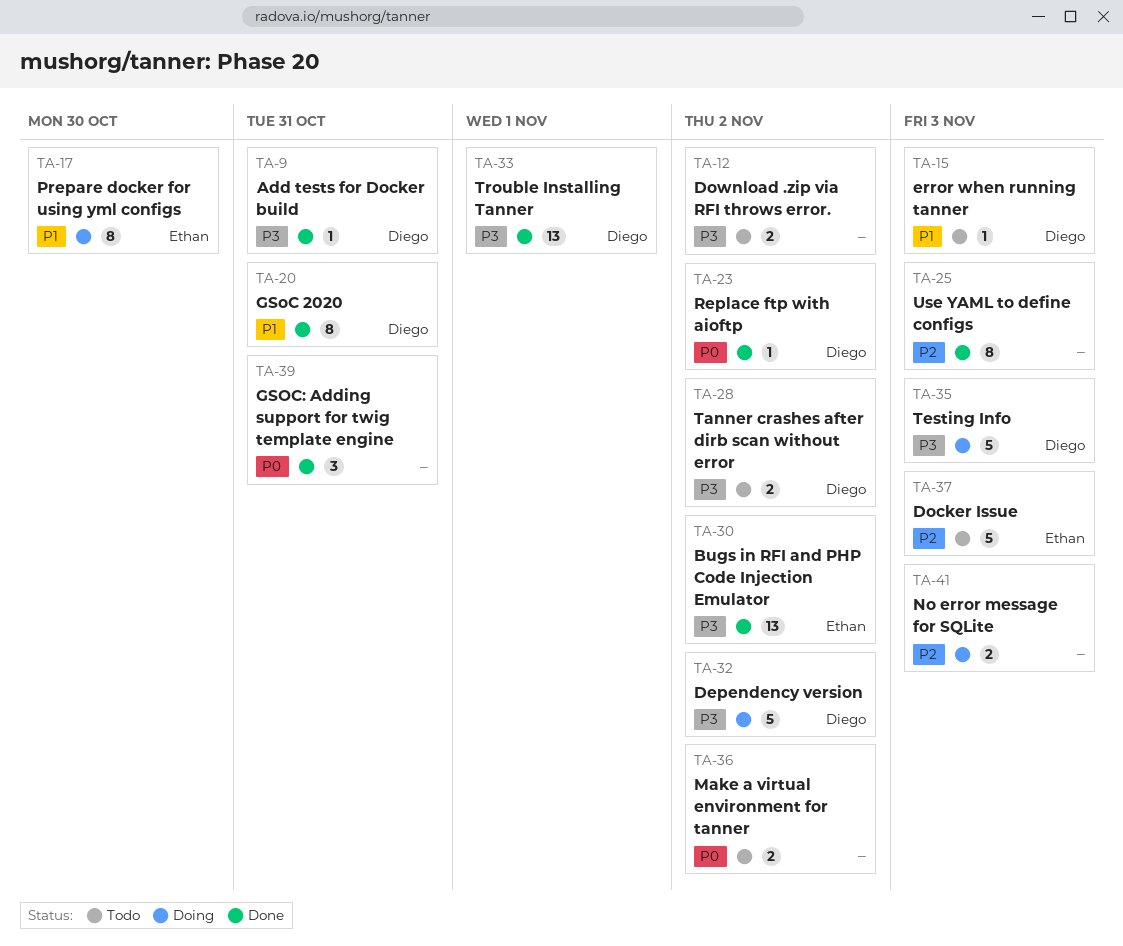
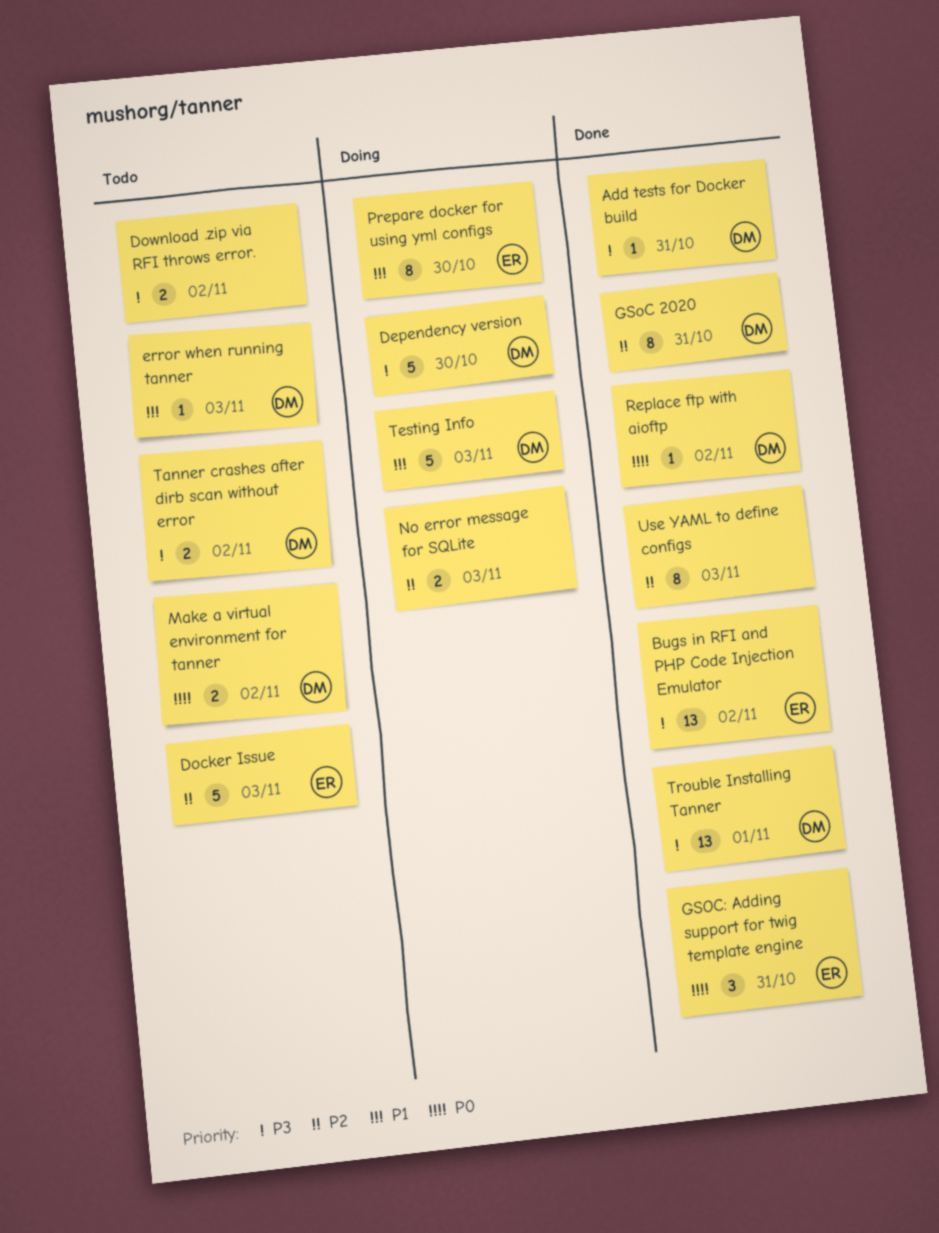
Dependency version, due: Nov 2 -> Oct 30
GSoC 2020, priority: P1 -> P2
GSOC: Adding support for twig template engine, owner: none -> Ethan
Make a virtual environment for tanner, owner: none -> Diego
Testing Info, priority: P3 -> P1

